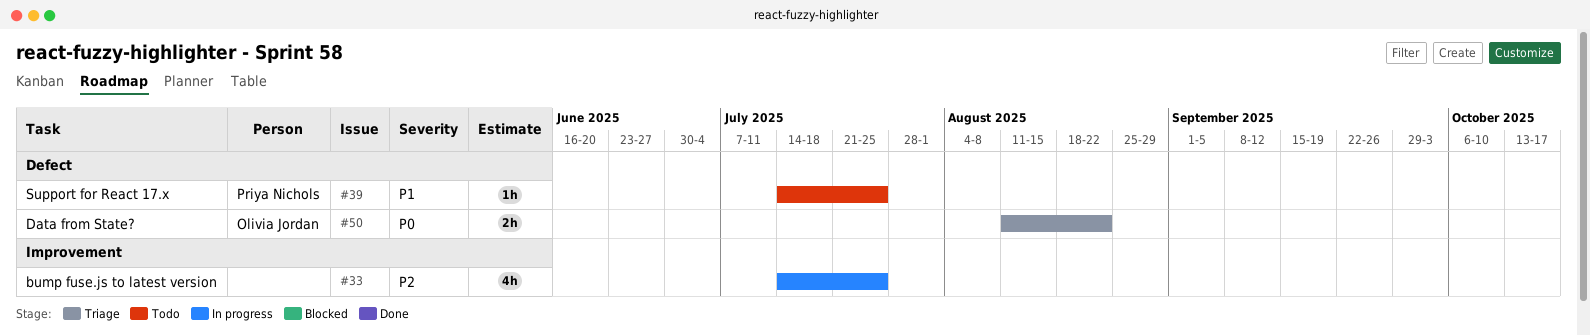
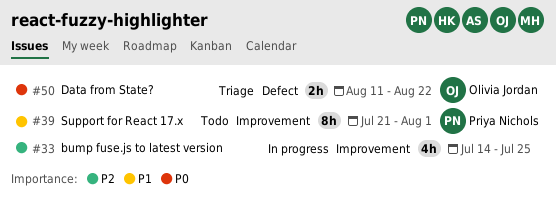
#39, label: Defect -> Improvement
#39, estimate: 1h -> 8h
#39, start: Jul 14 -> Jul 21
#39, due: Jul 25 -> Aug 1

